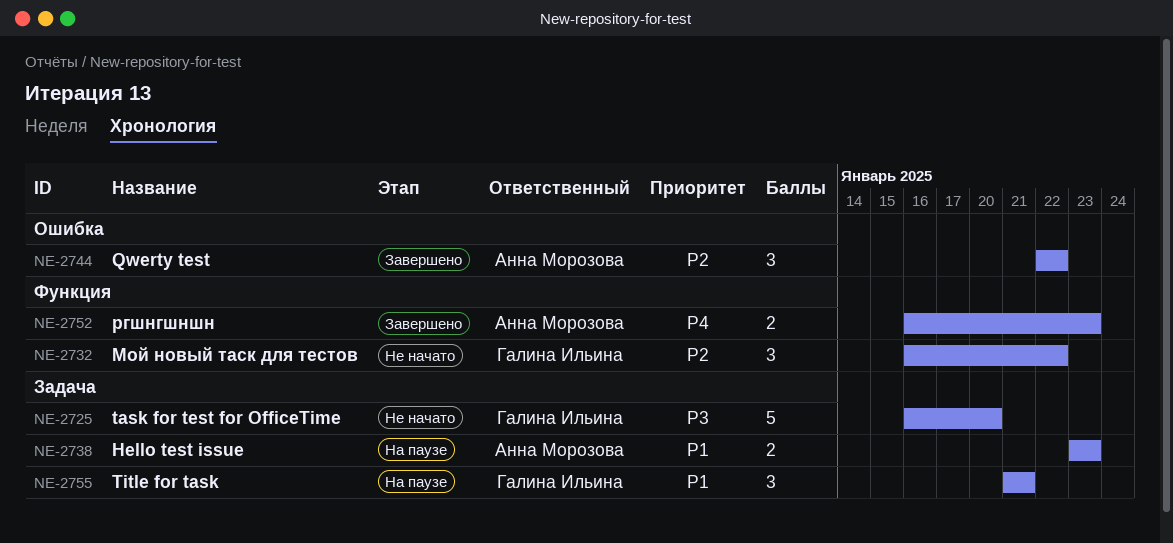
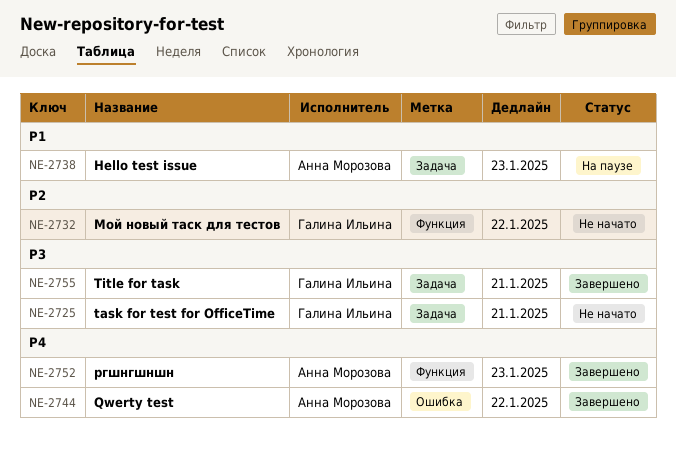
NE-2725, due: Jan 20 -> Jan 21
NE-2744, priority: P2 -> P4
NE-2755, status: На паузе -> Завершено
NE-2755, priority: P1 -> P3

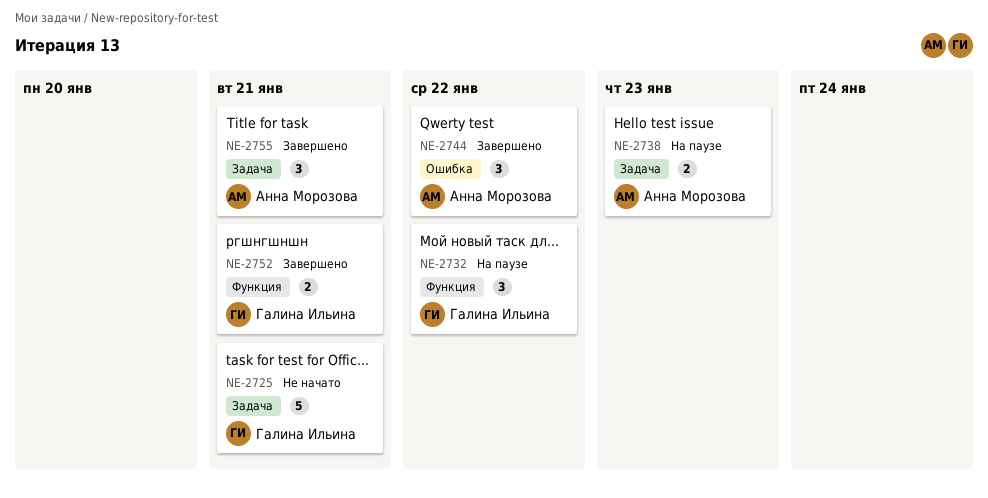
NE-2732, status: Не начато -> На паузе
NE-2752, owner: Анна Морозова -> Галина Ильина
NE-2752, due: Jan 23 -> Jan 21
NE-2755, owner: Галина Ильина -> Анна Морозова

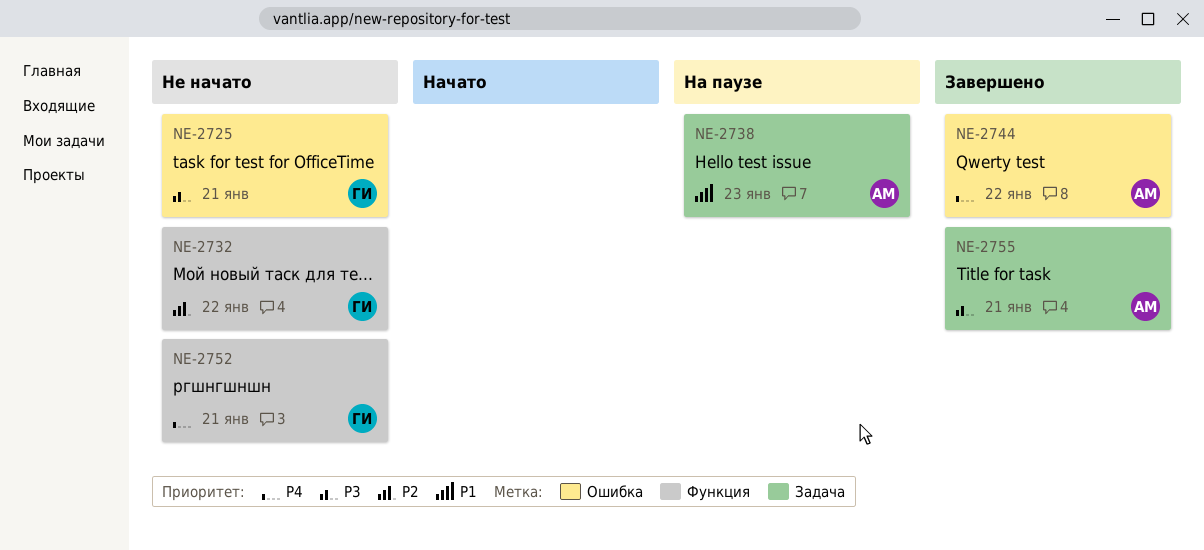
NE-2725, label: Задача -> Ошибка
NE-2732, status: На паузе -> Не начато
NE-2752, status: Завершено -> Не начато

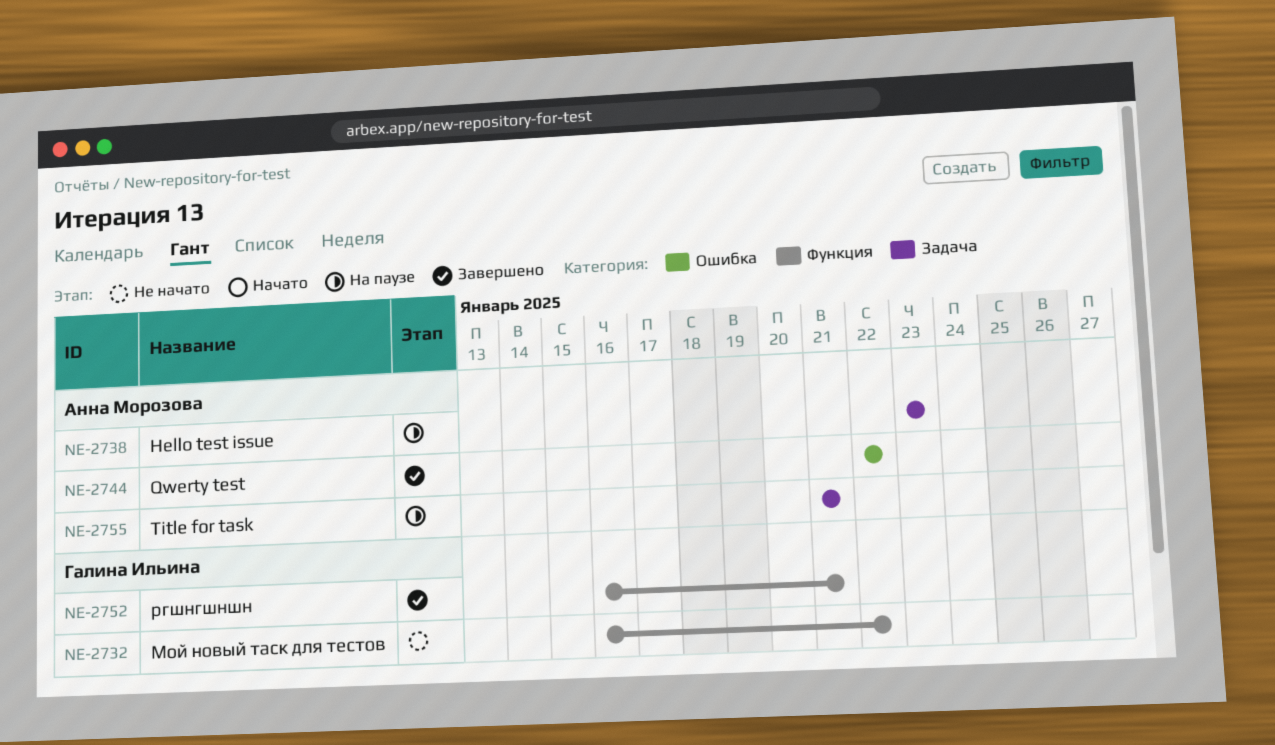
NE-2725: present -> none
NE-2752, status: Не начато -> Завершено
NE-2755, status: Завершено -> На паузе

